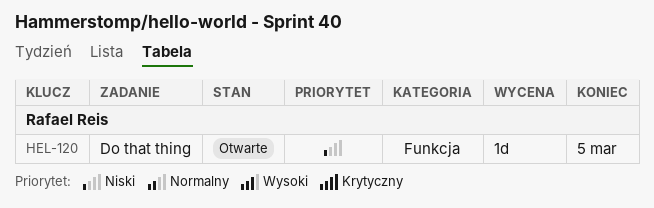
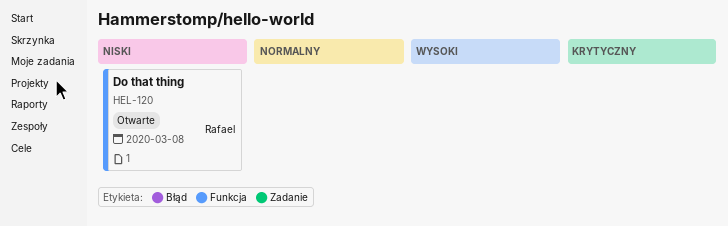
HEL-120, due: Mar 5 -> Mar 8

